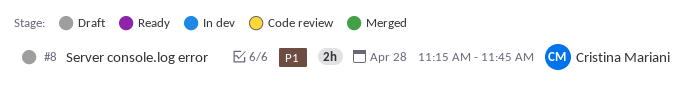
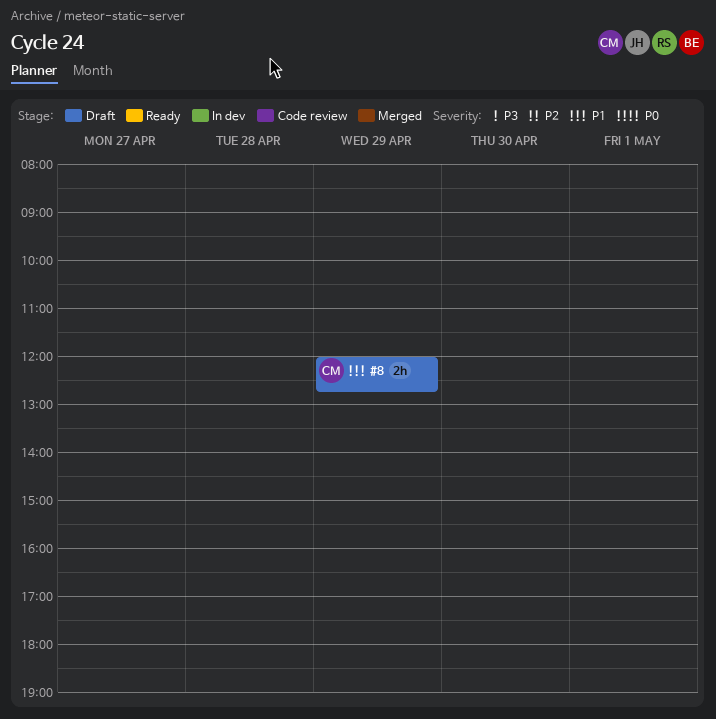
#8, day: Apr 28 -> Apr 29
#8, begins: 11:15 -> 12:00
#8, ends: 11:45 -> 12:45

